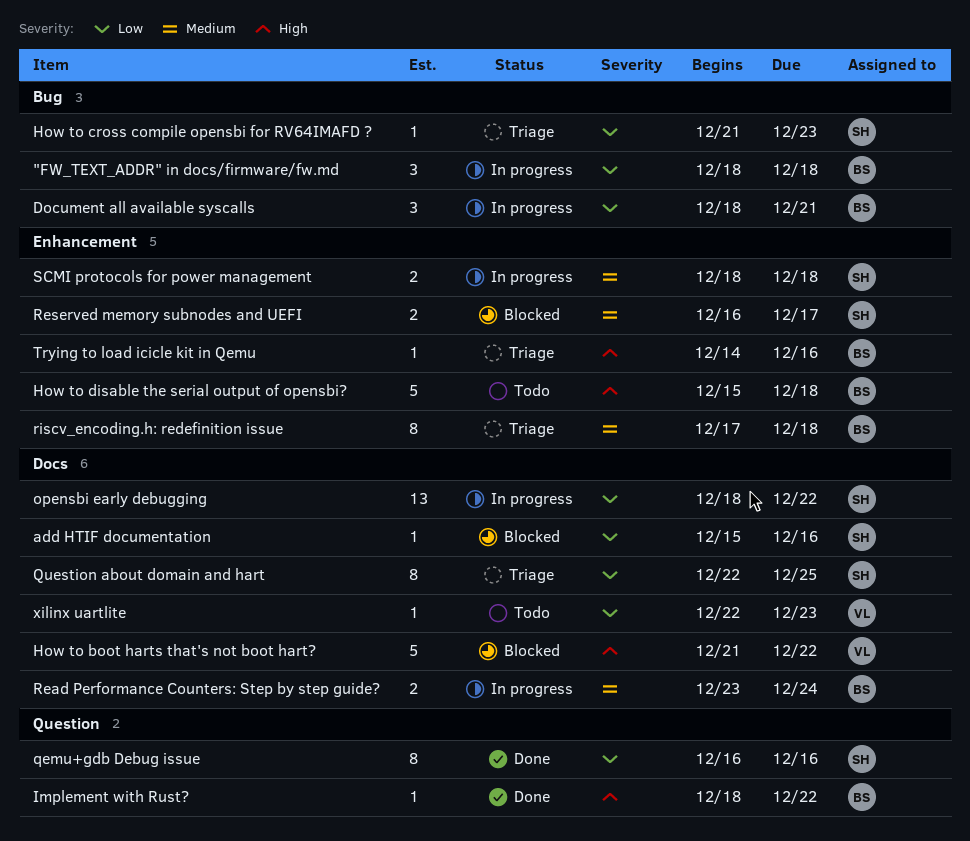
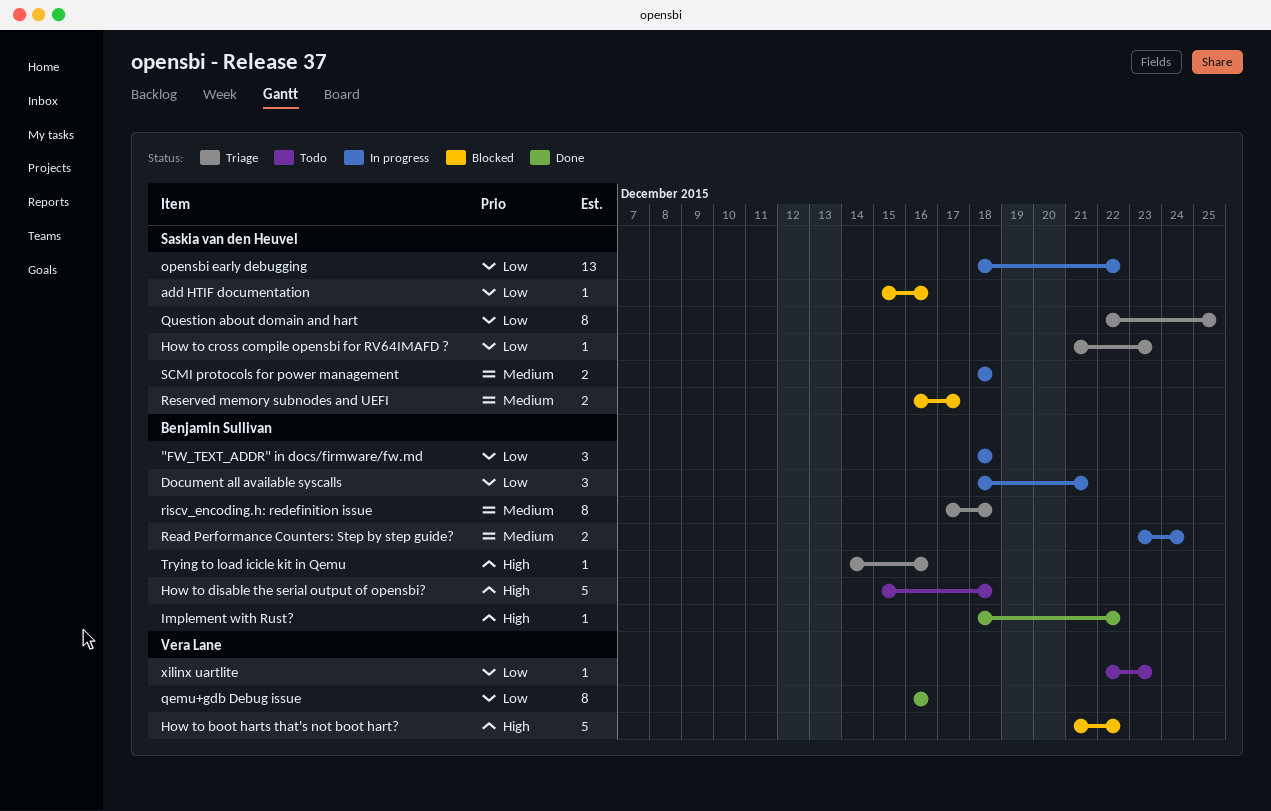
qemu+gdb Debug issue, owner: Saskia van den Heuvel -> Vera Lane

